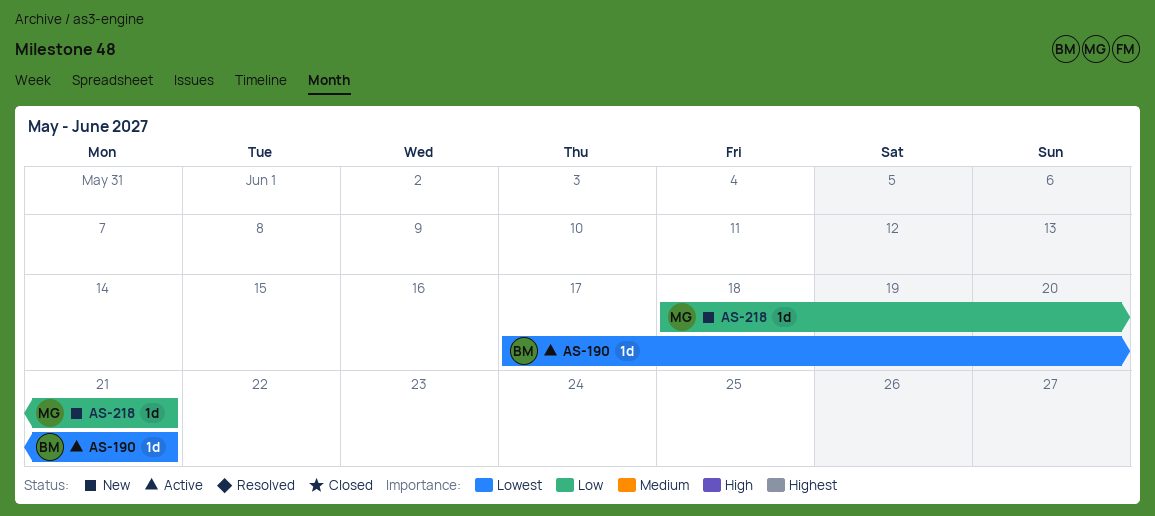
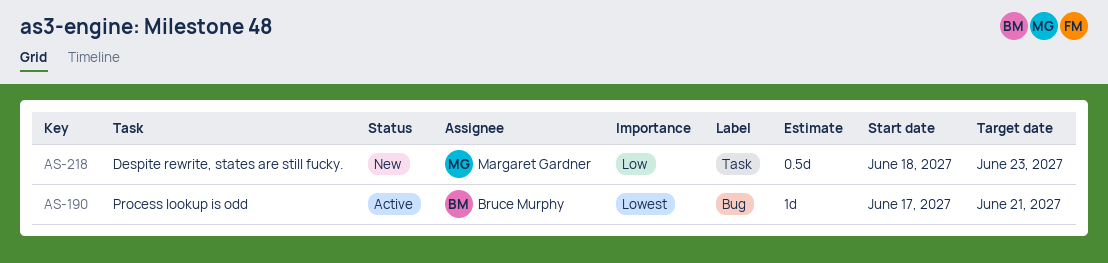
AS-218, estimate: 1d -> 0.5d
AS-218, due: Jun 21 -> Jun 23

